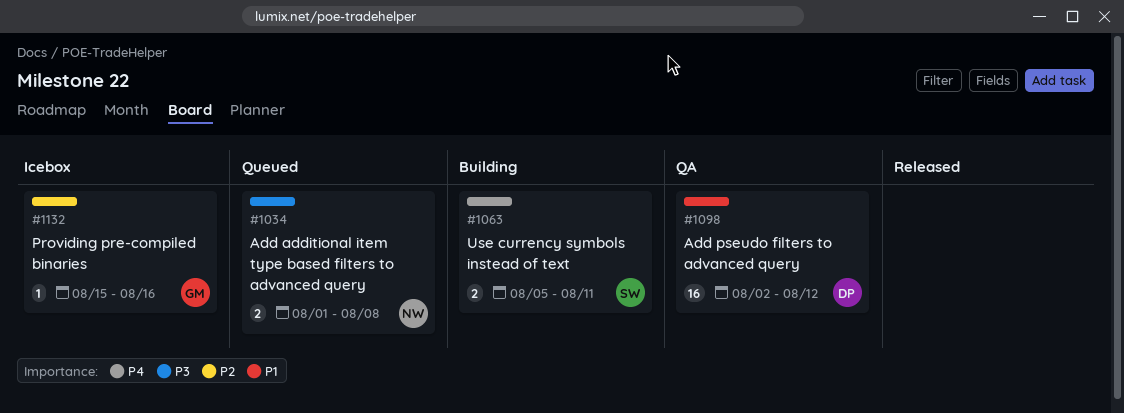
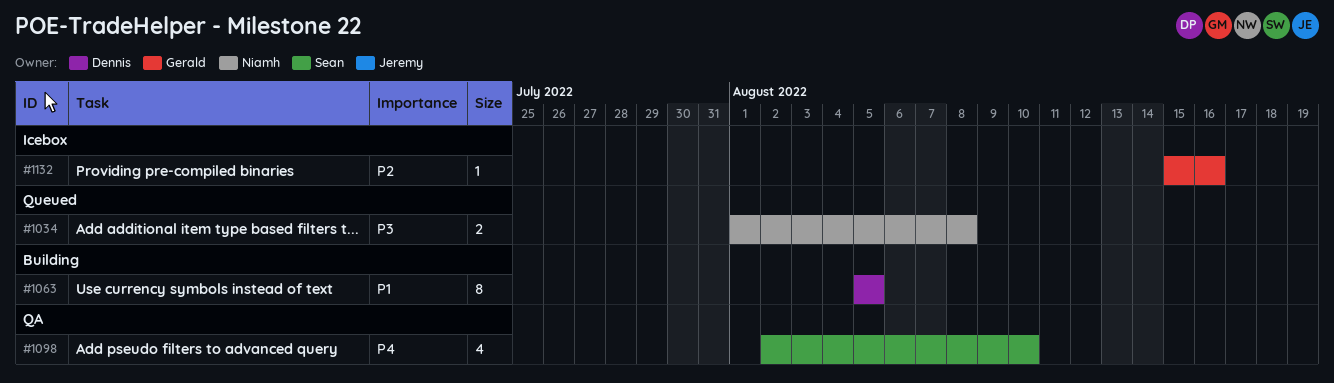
#1063, owner: Sean -> Dennis
#1063, priority: P4 -> P1
#1063, estimate: 2 -> 8
#1063, due: Aug 11 -> Aug 5
#1098, owner: Dennis -> Sean
#1098, priority: P1 -> P4
#1098, estimate: 16 -> 4
#1098, due: Aug 12 -> Aug 10

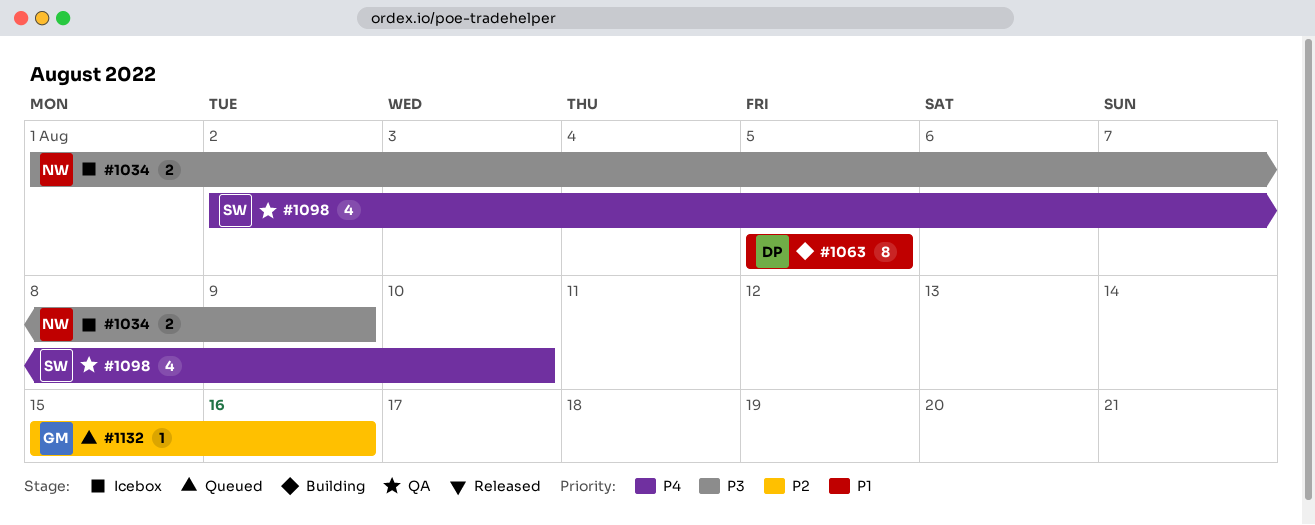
#1034, status: Queued -> Icebox
#1034, due: Aug 8 -> Aug 9
#1132, status: Icebox -> Queued

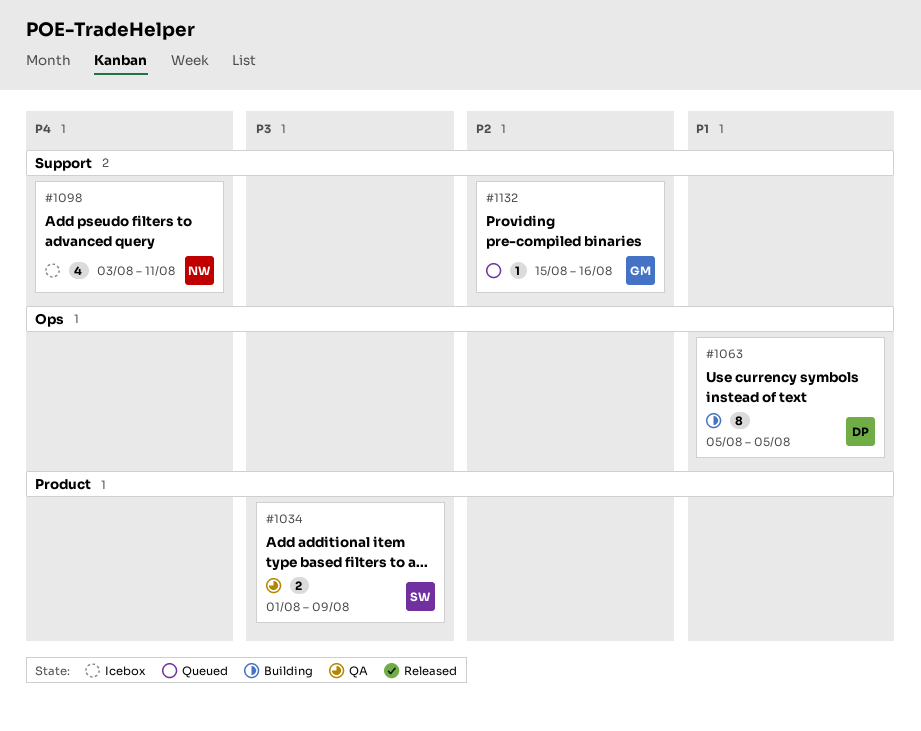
#1034, status: Icebox -> QA
#1034, owner: NW -> SW
#1098, status: QA -> Icebox
#1098, owner: SW -> NW
#1098, start: Aug 2 -> Aug 3
#1098, due: Aug 10 -> Aug 11

